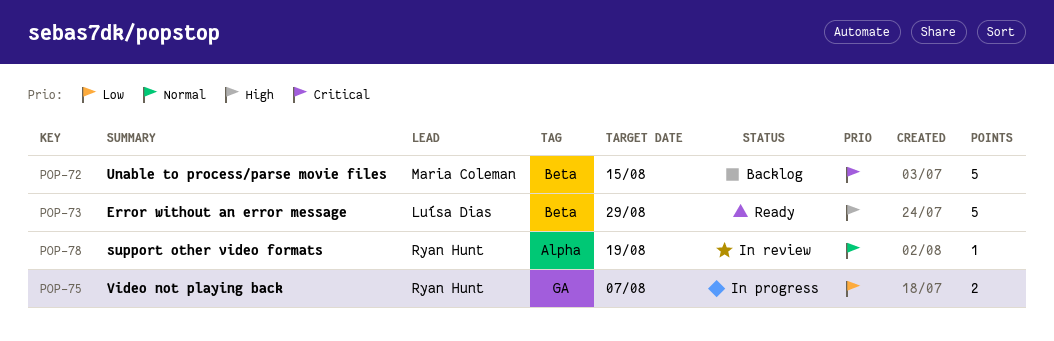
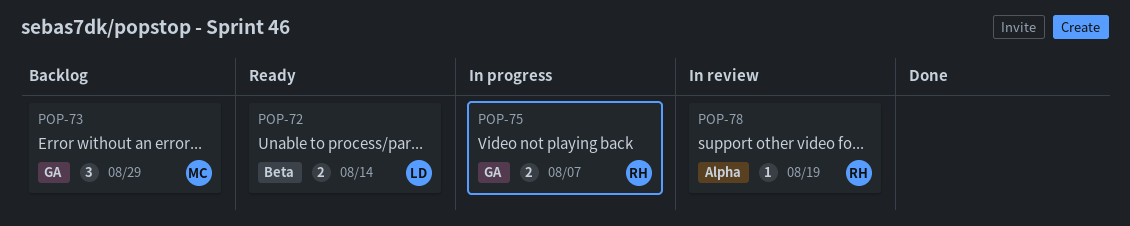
POP-72, status: Backlog -> Ready
POP-72, owner: Maria Coleman -> Luísa Dias
POP-72, estimate: 5 -> 2
POP-72, due: Aug 15 -> Aug 14
POP-73, status: Ready -> Backlog
POP-73, owner: Luísa Dias -> Maria Coleman
POP-73, label: Beta -> GA
POP-73, estimate: 5 -> 3

